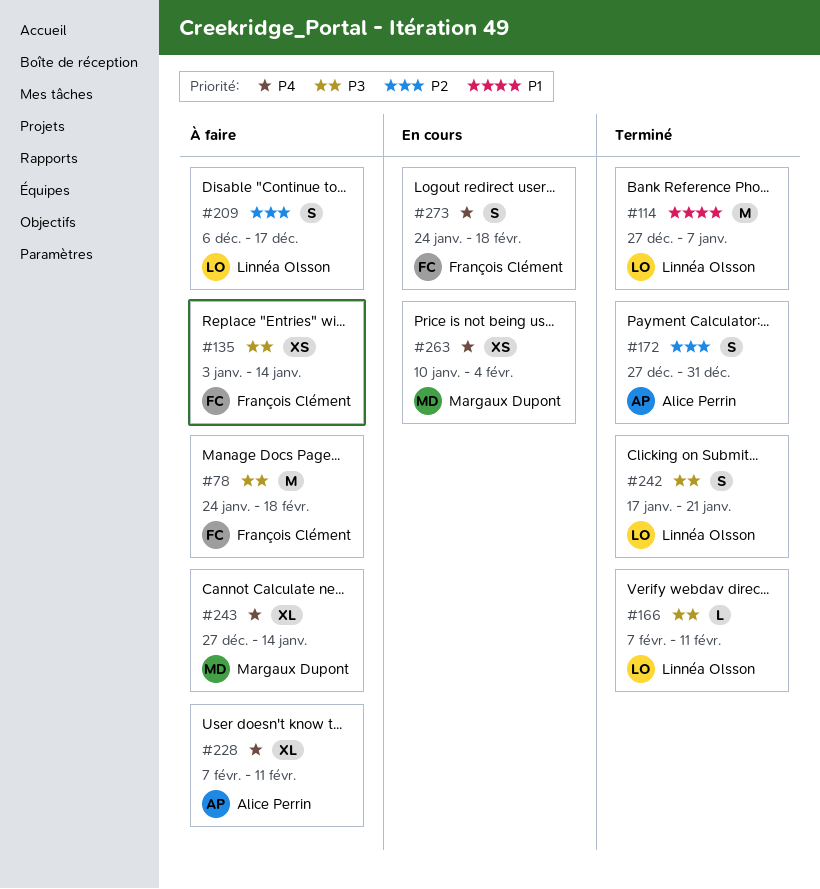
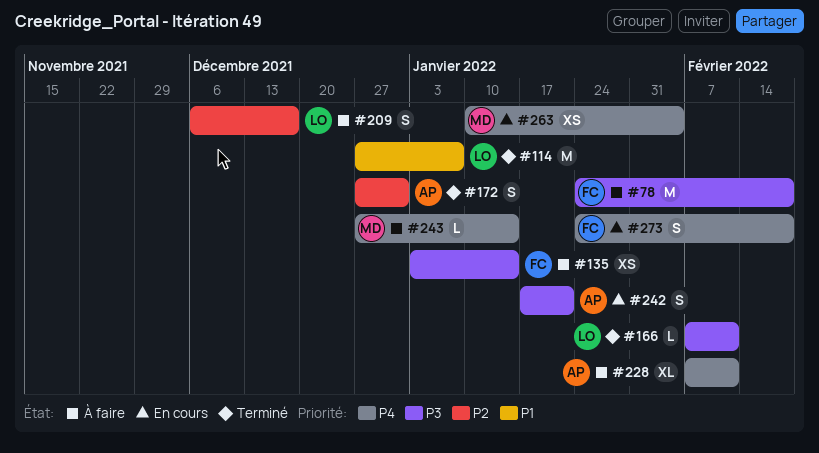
#242, status: Terminé -> En cours
#242, owner: Linnéa Olsson -> Alice Perrin
#243, estimate: XL -> L

